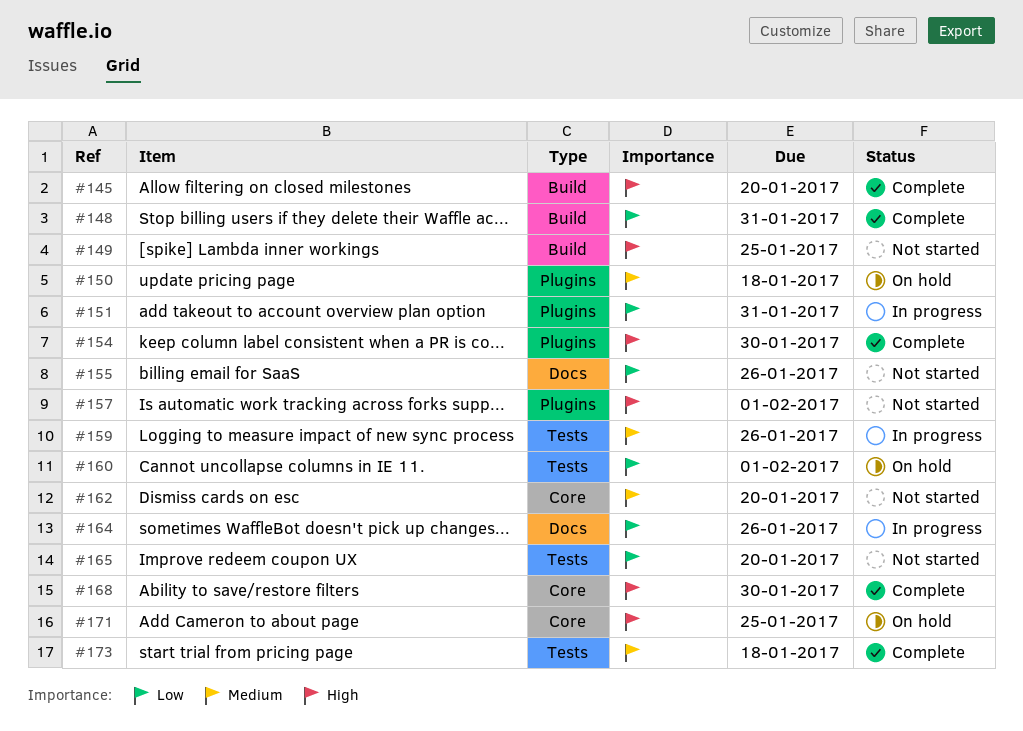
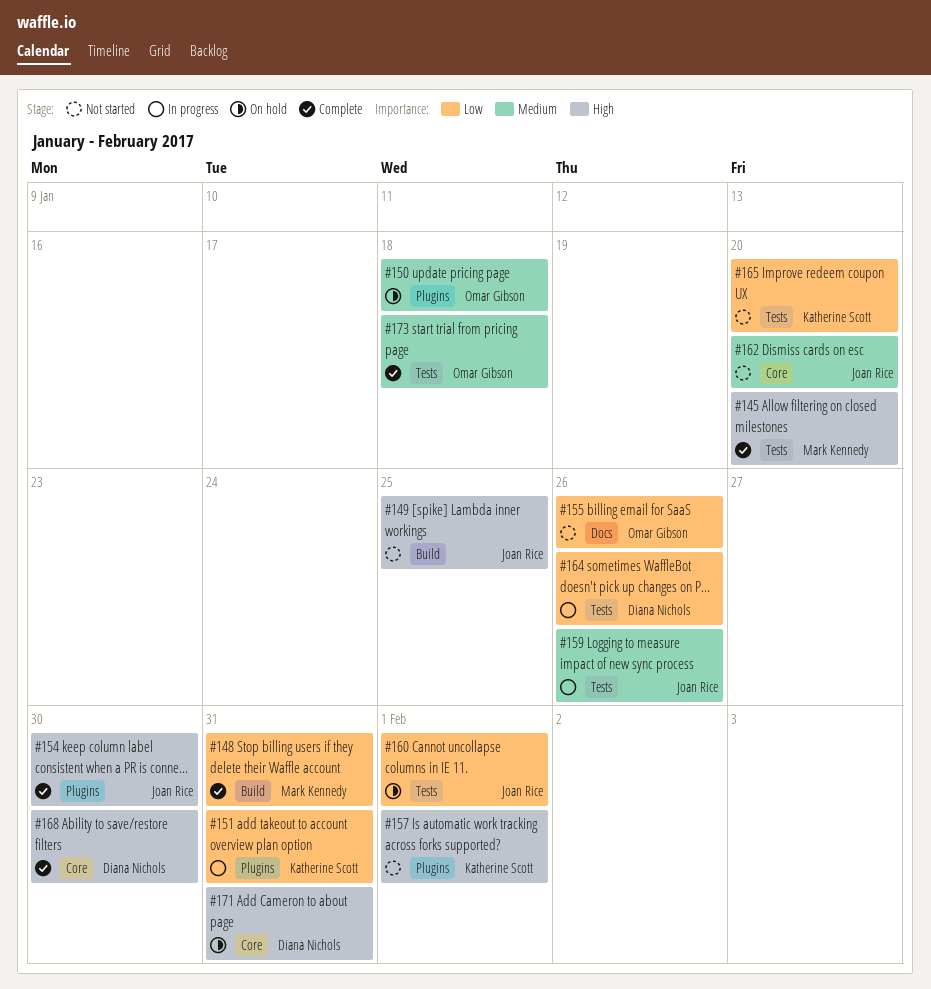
#145, label: Build -> Tests
#164, label: Docs -> Tests
#171, due: Jan 25 -> Jan 31

